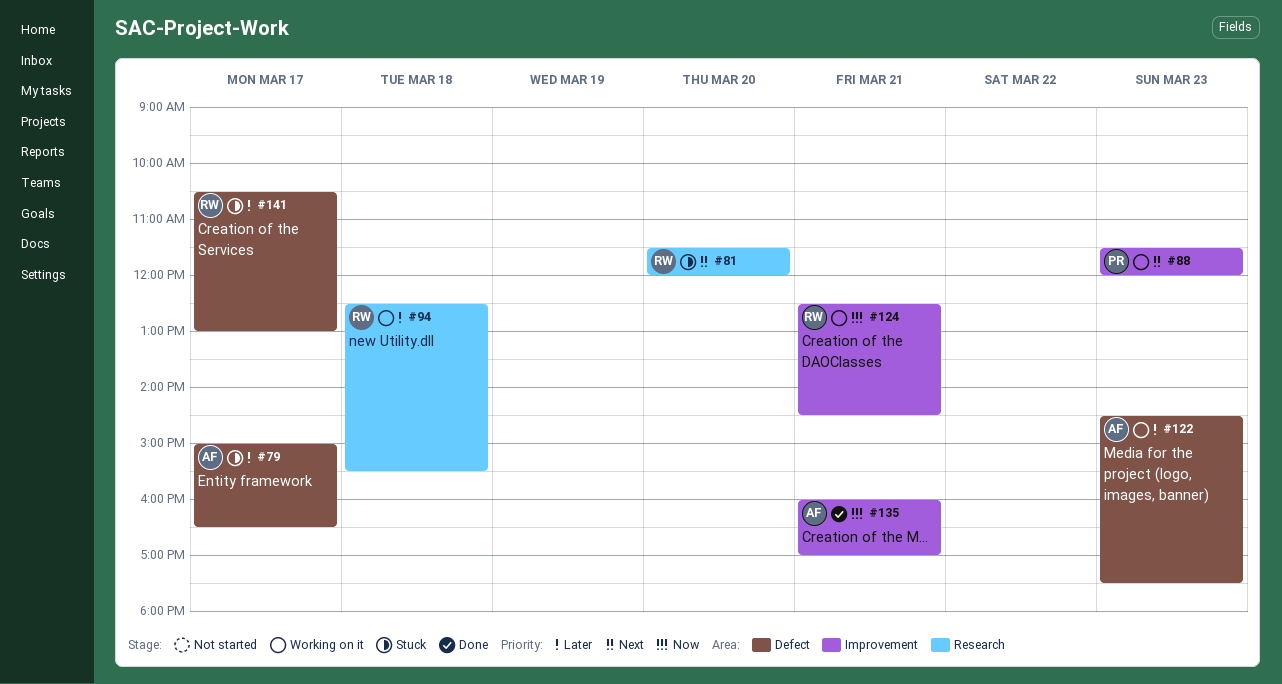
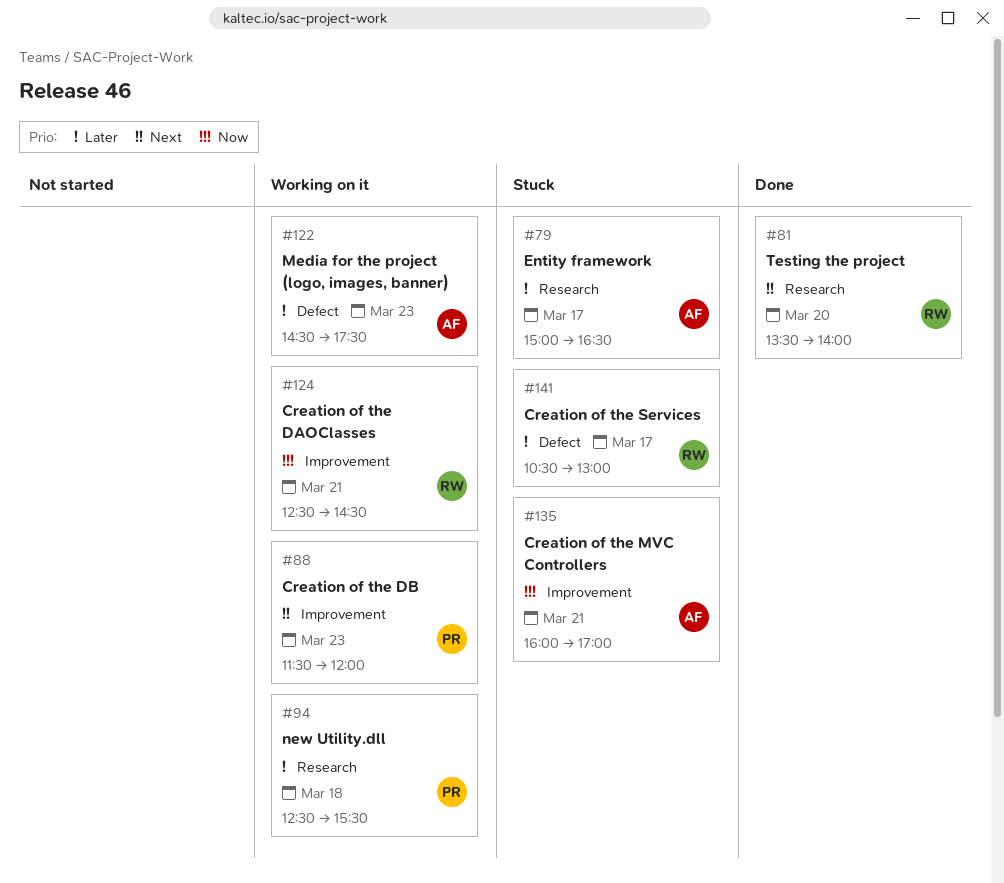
#79, label: Defect -> Research
#81, status: Stuck -> Done
#81, begins: 11:30 -> 13:30
#81, ends: 12:00 -> 14:00
#94, owner: RW -> PR
#135, status: Done -> Stuck

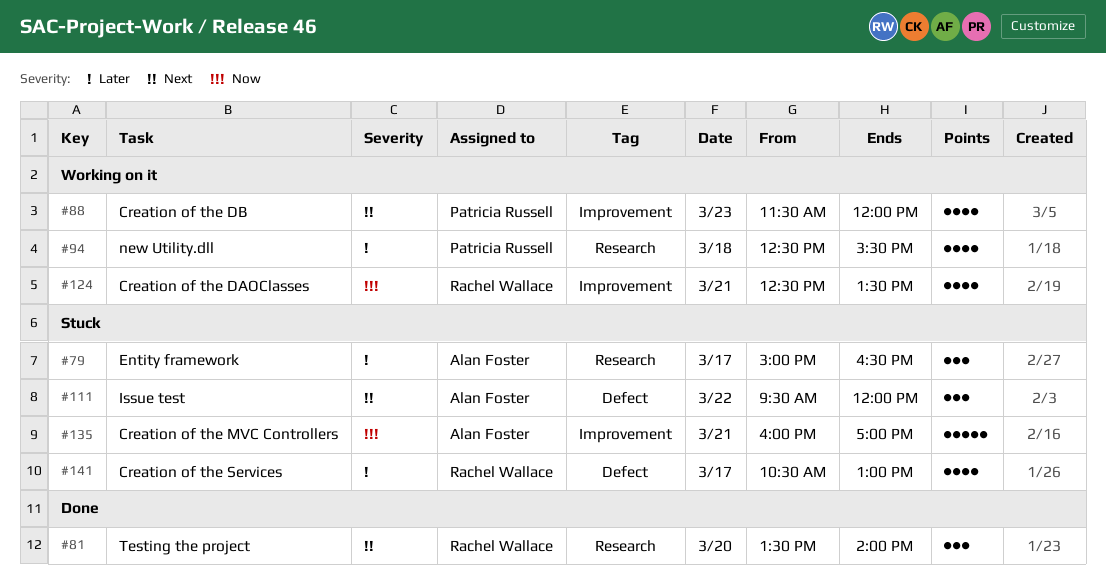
#111: none -> present
#122: present -> none
#124, ends: 14:30 -> 13:30

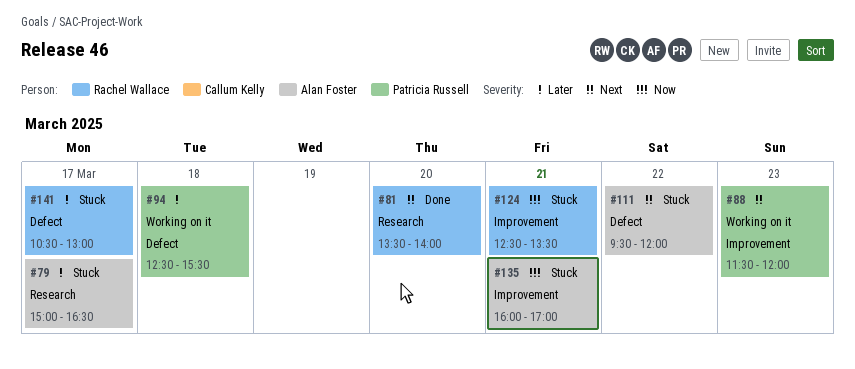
#94, label: Research -> Defect
#124, status: Working on it -> Stuck

